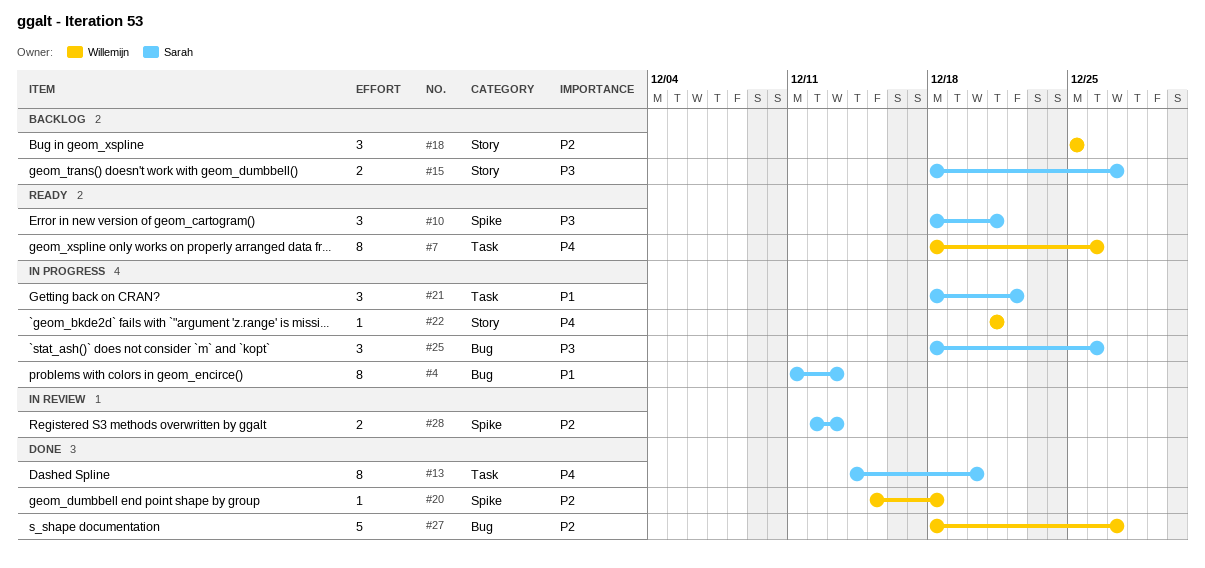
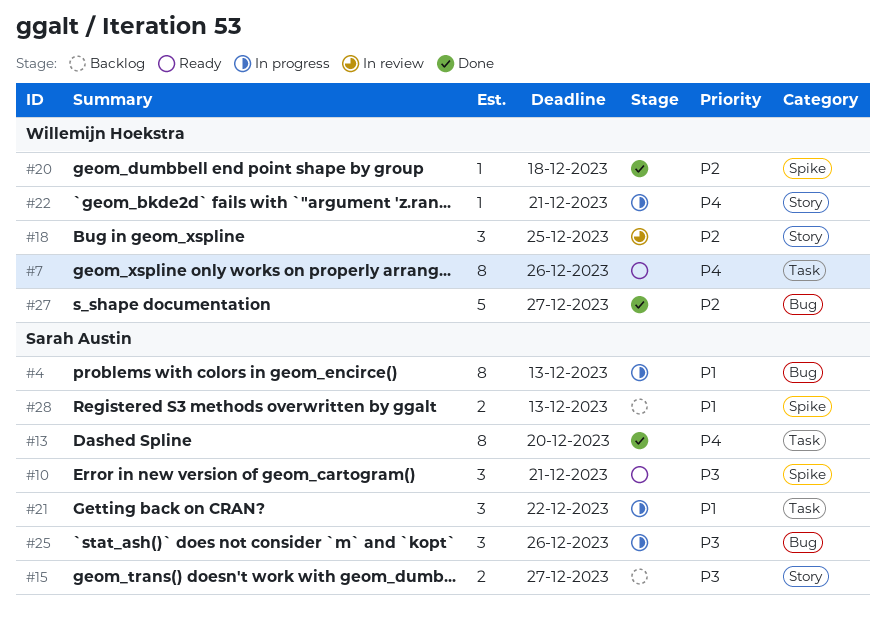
#18, status: Backlog -> In review
#28, status: In review -> Backlog
#28, priority: P2 -> P1

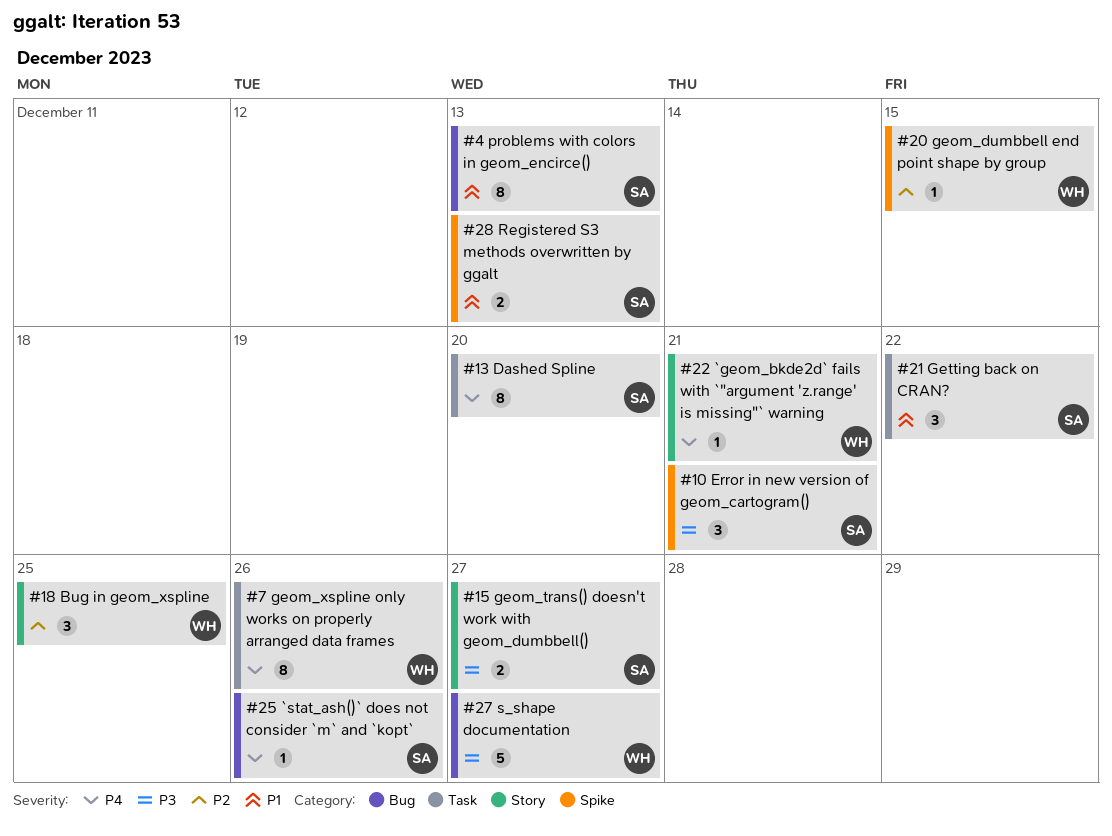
#20, due: Dec 18 -> Dec 15
#25, priority: P3 -> P4
#25, estimate: 3 -> 1
#27, priority: P2 -> P3

